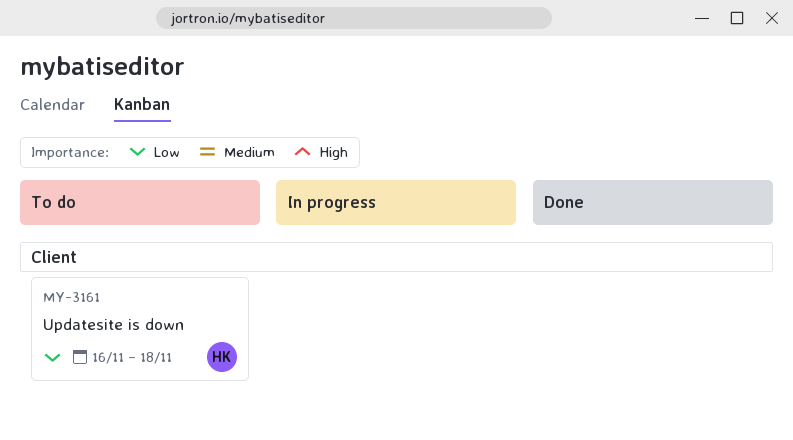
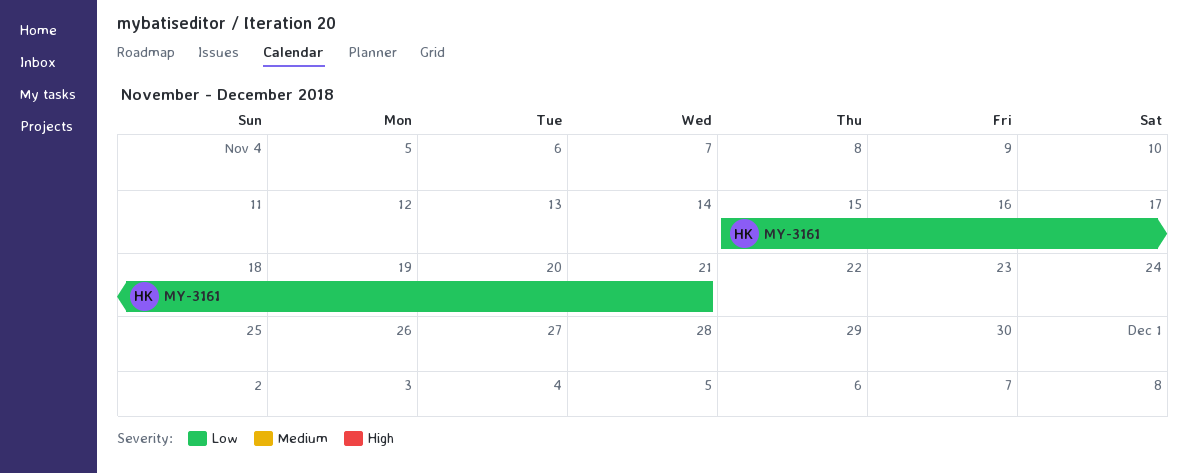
MY-3161, start: Nov 16 -> Nov 15
MY-3161, due: Nov 18 -> Nov 21

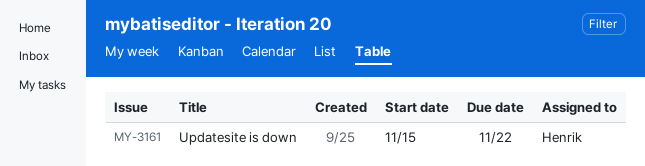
MY-3161, due: Nov 21 -> Nov 22

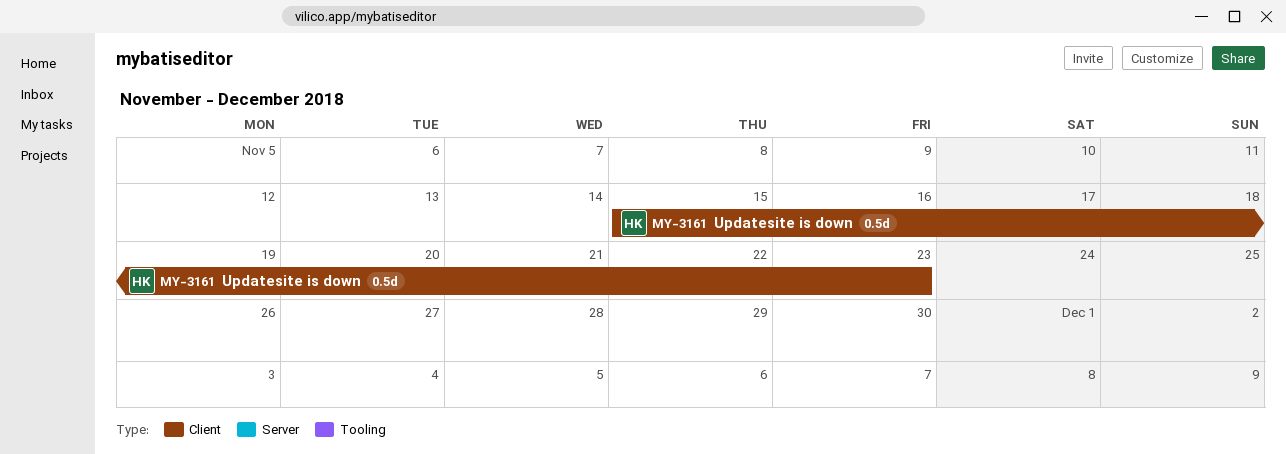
MY-3161, due: Nov 22 -> Nov 23

